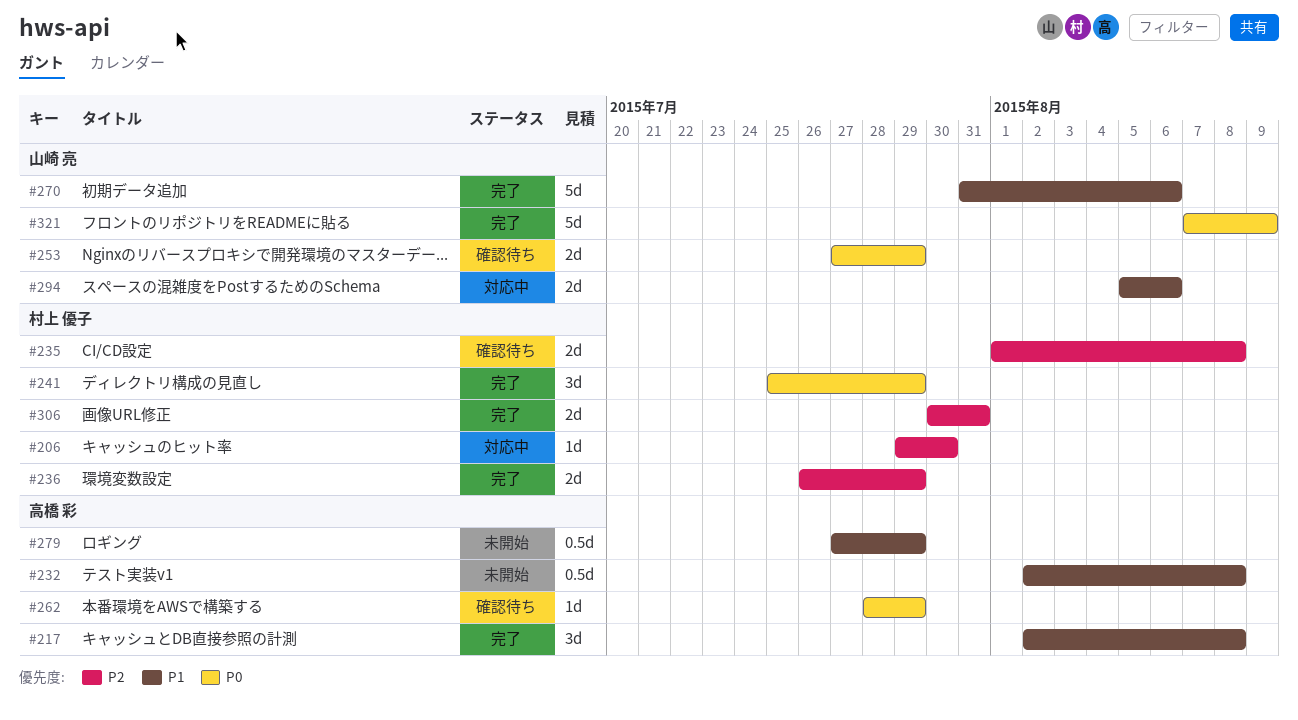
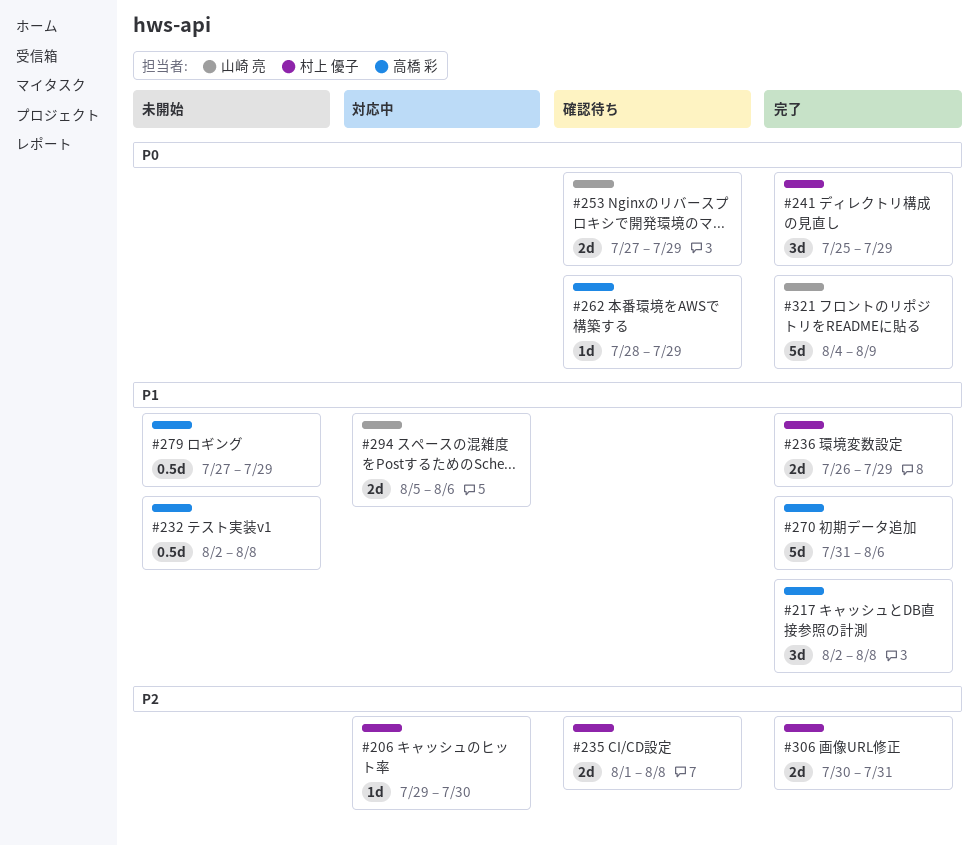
#236, priority: P2 -> P1
#270, owner: 山崎 亮 -> 高橋 彩
#321, start: Aug 7 -> Aug 4

